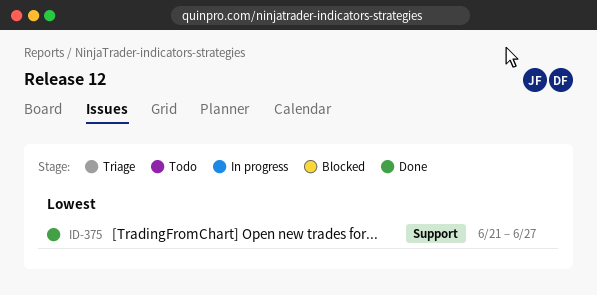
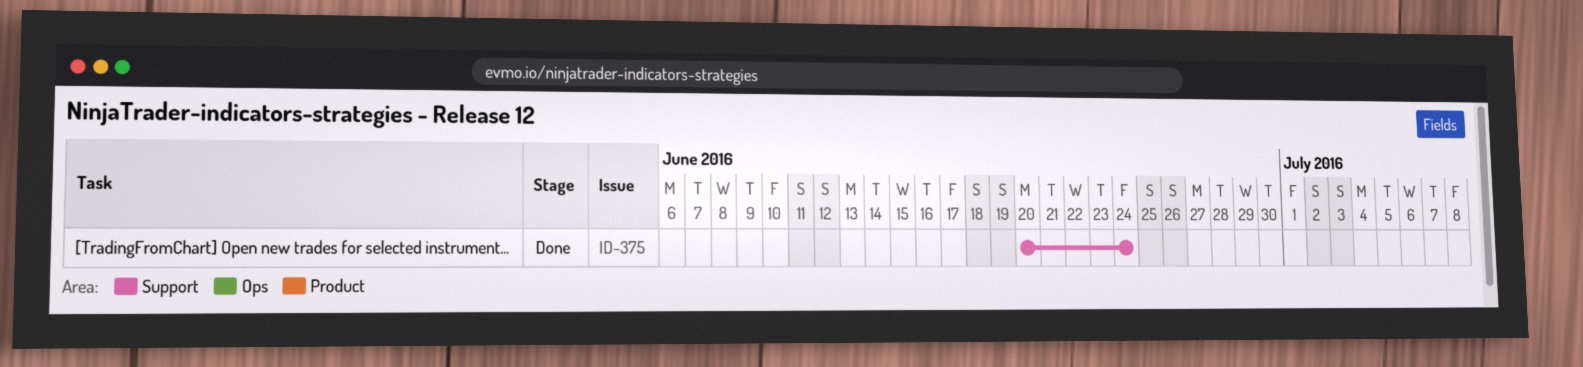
ID-375, start: Jun 21 -> Jun 20
ID-375, due: Jun 27 -> Jun 24

